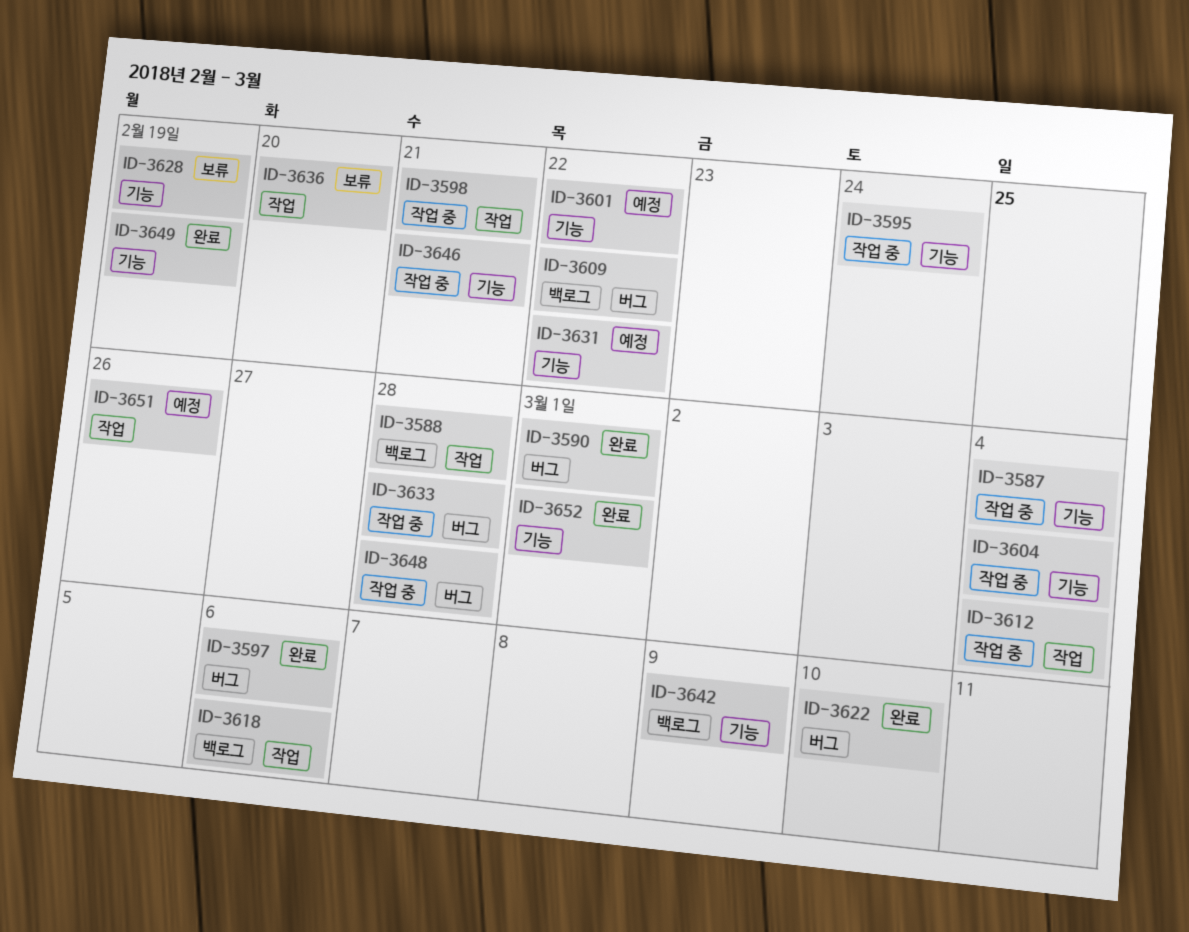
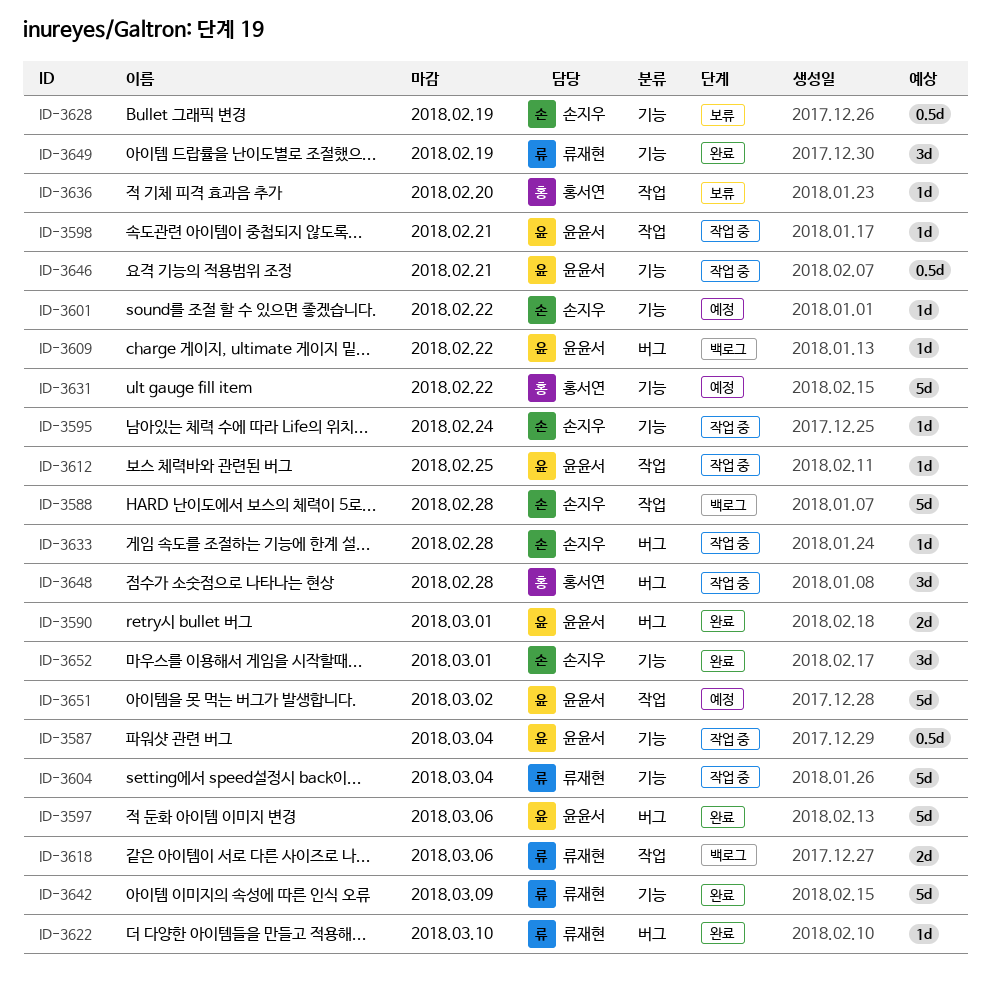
ID-3612, due: Mar 4 -> Feb 25
ID-3642, status: 백로그 -> 완료
ID-3651, due: Feb 26 -> Mar 2

